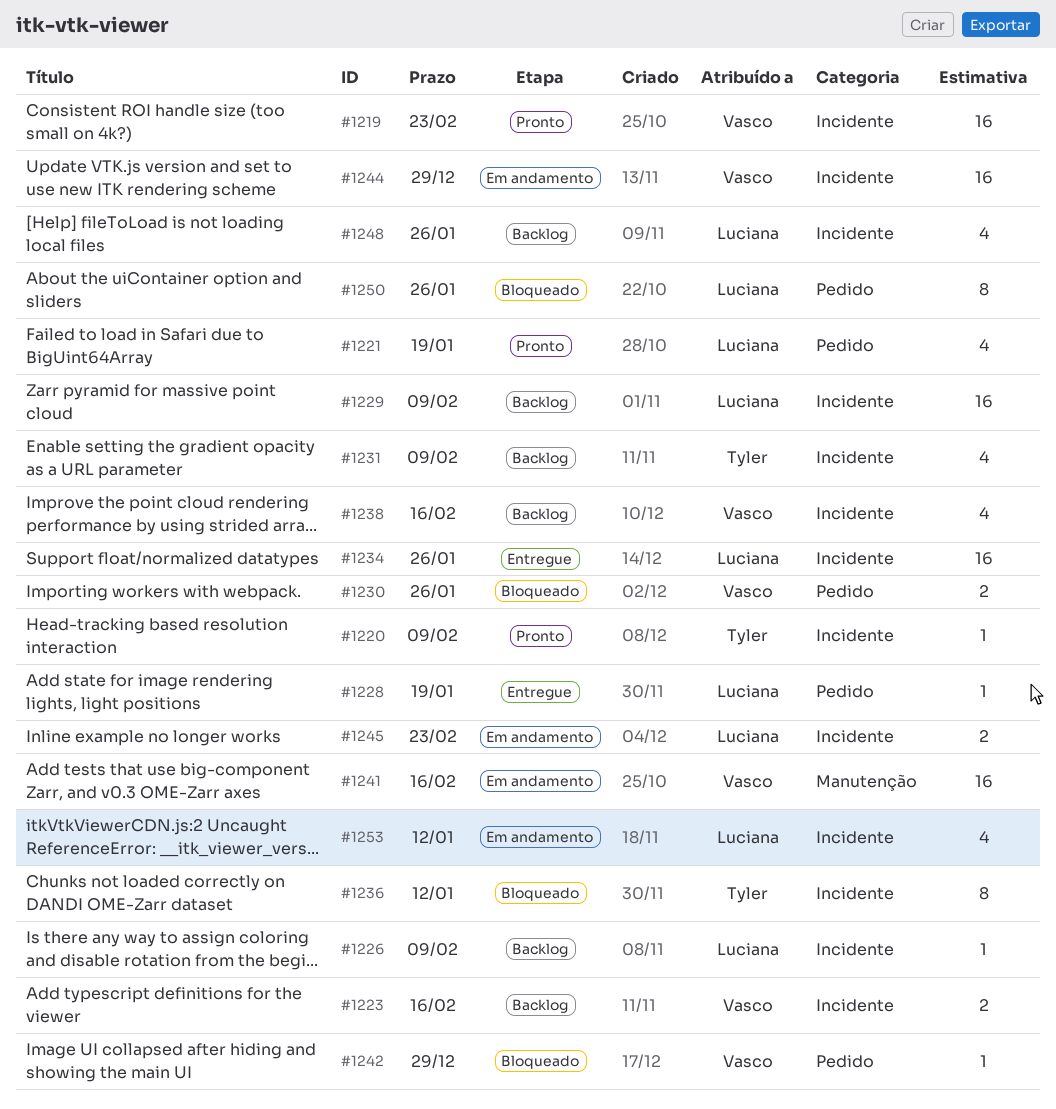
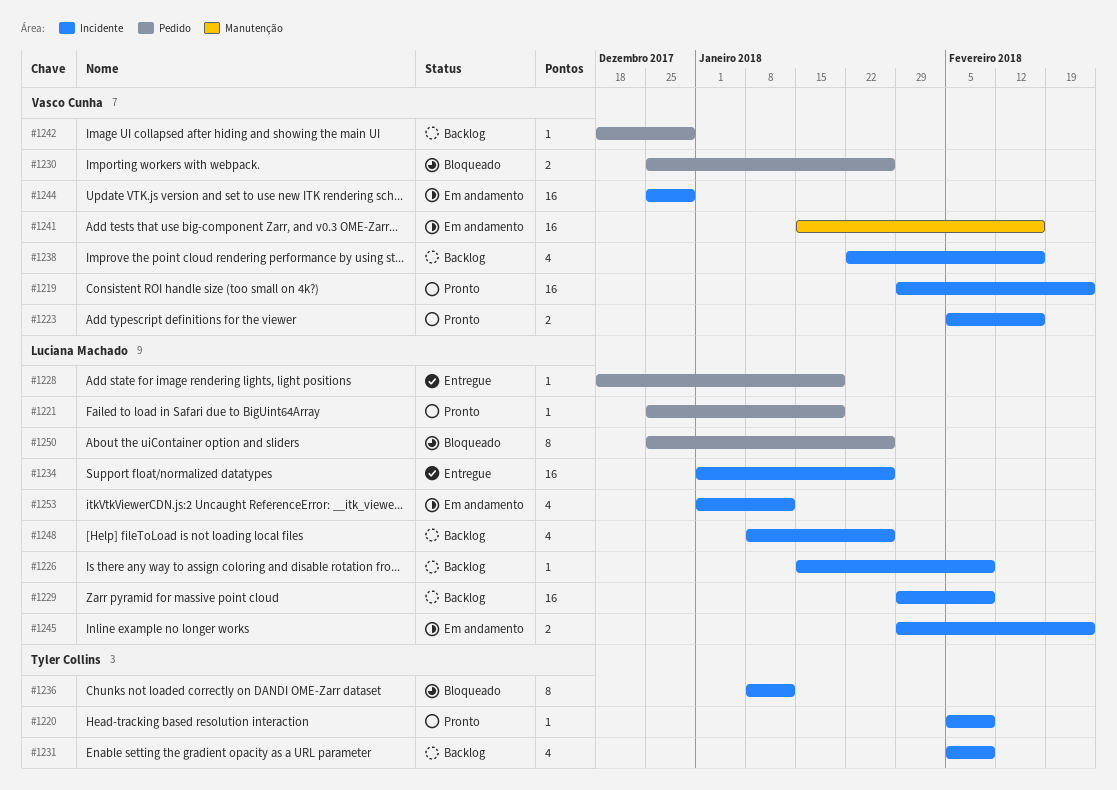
#1221, estimate: 4 -> 1
#1223, status: Backlog -> Pronto
#1242, status: Bloqueado -> Backlog

